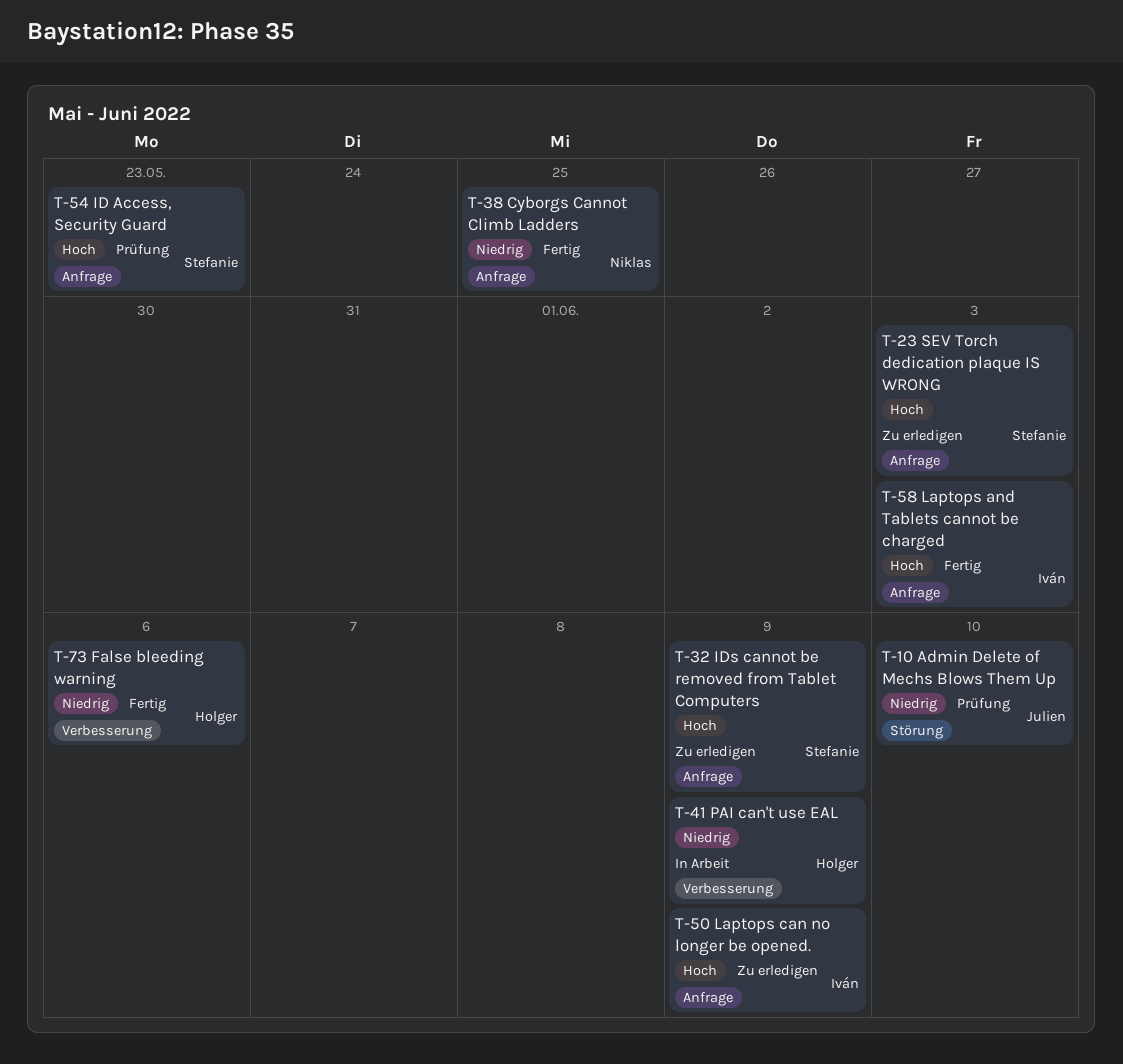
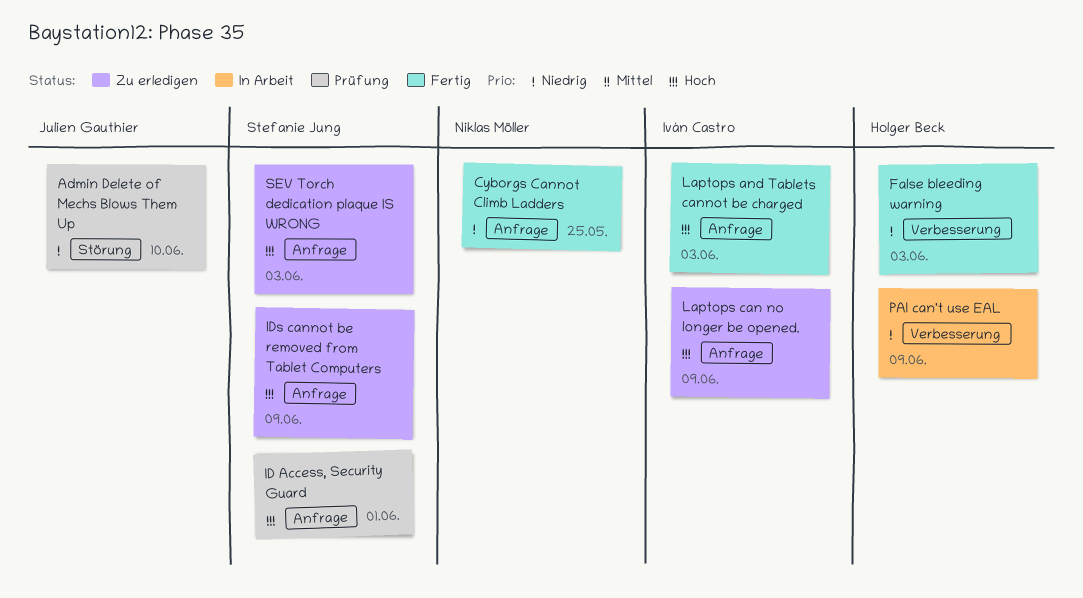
False bleeding warning, due: Jun 6 -> Jun 3
ID Access, Security Guard, due: May 23 -> Jun 1

